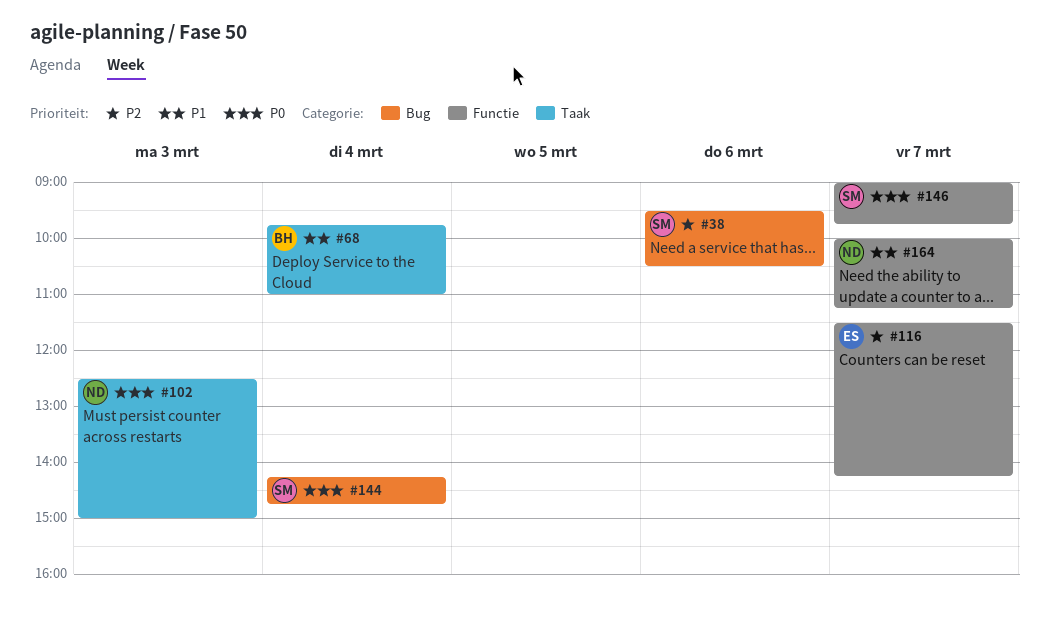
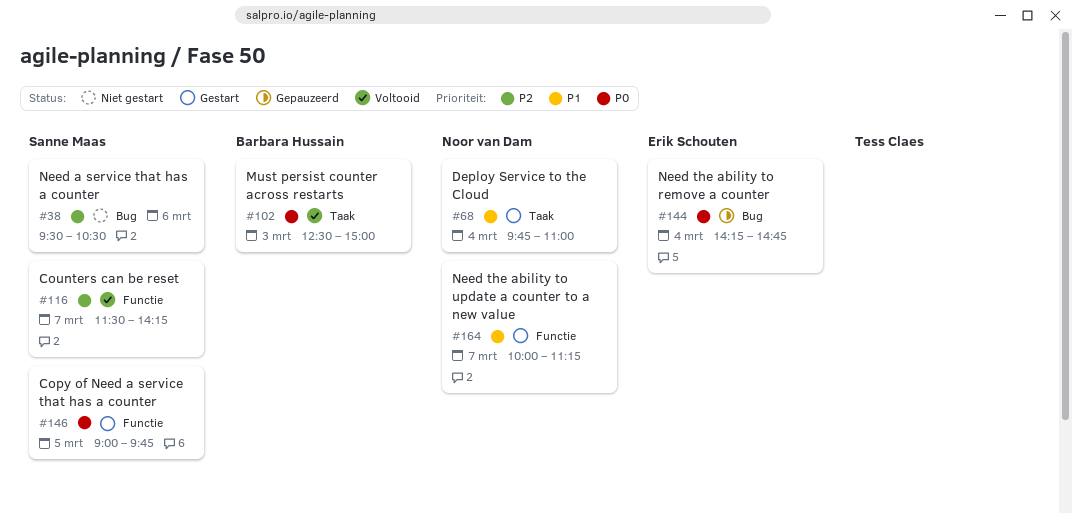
#68, owner: Barbara Hussain -> Noor van Dam
#102, owner: Noor van Dam -> Barbara Hussain
#116, owner: Erik Schouten -> Sanne Maas
#144, owner: Sanne Maas -> Erik Schouten
#146, day: Mar 7 -> Mar 5

